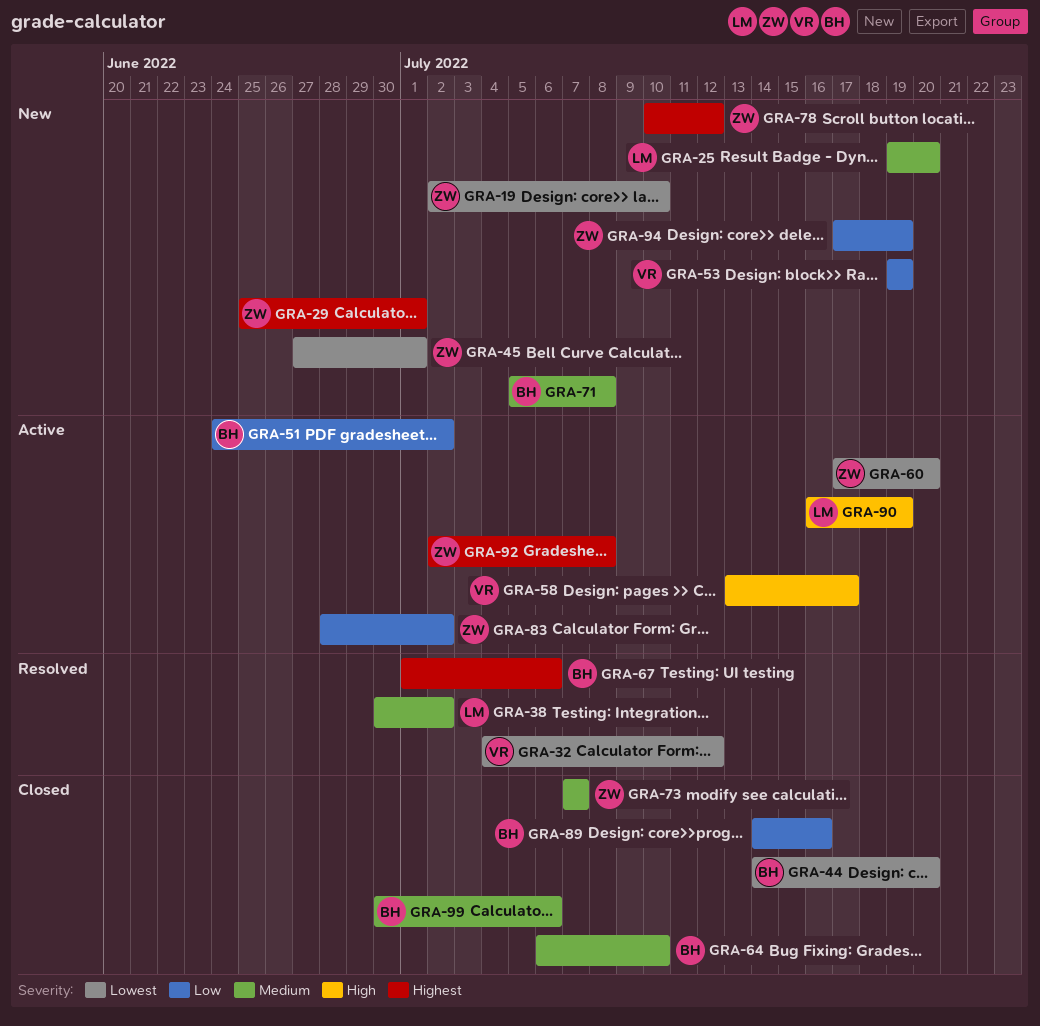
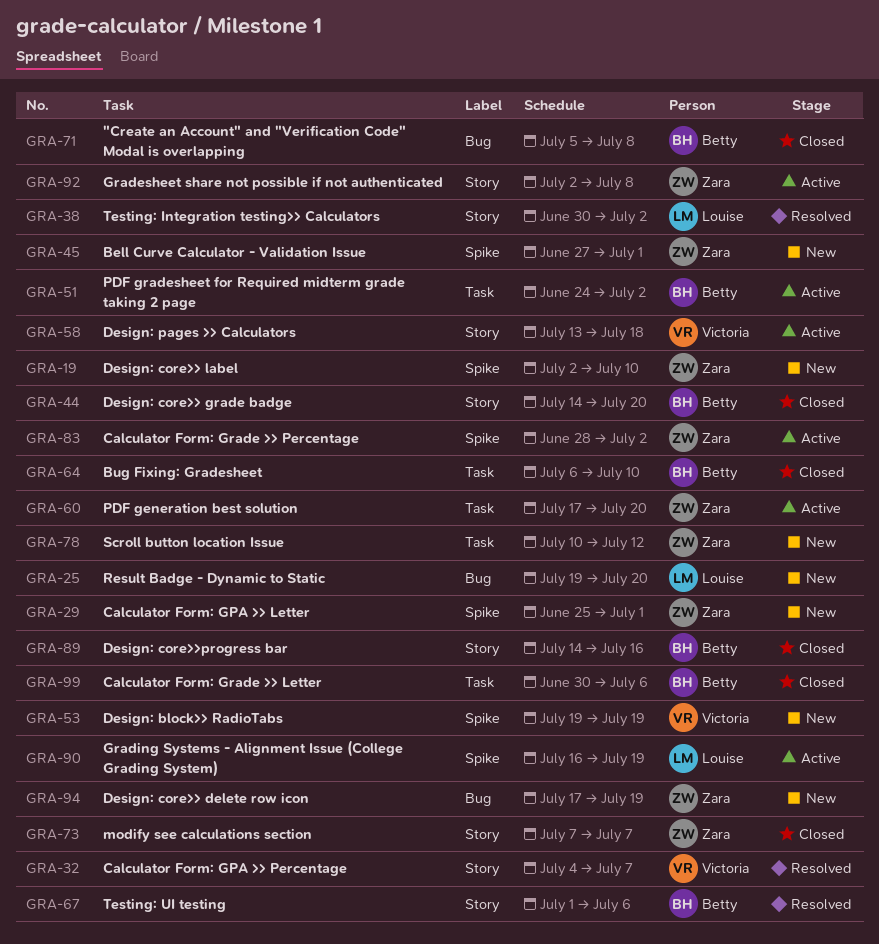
GRA-32, due: Jul 12 -> Jul 7
GRA-58, due: Jul 17 -> Jul 18
GRA-71, status: New -> Closed

